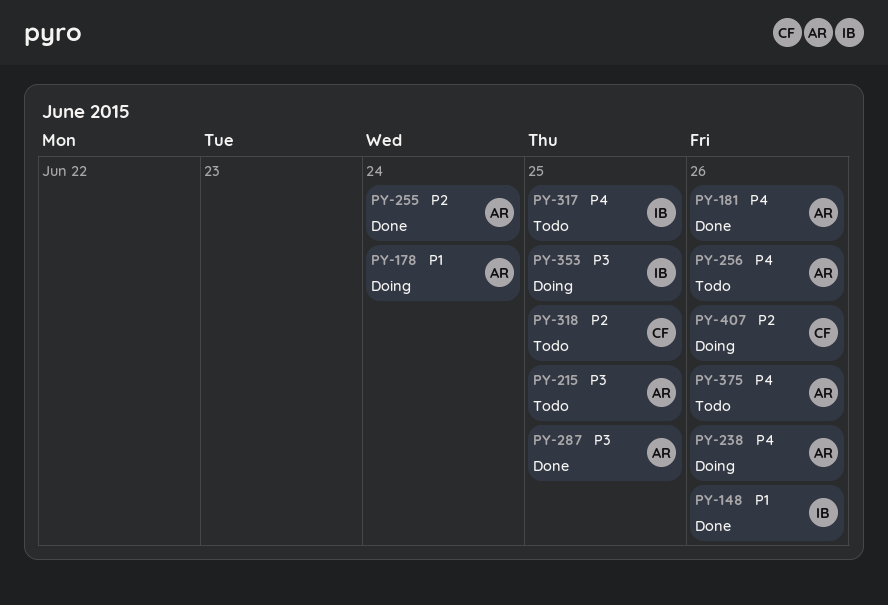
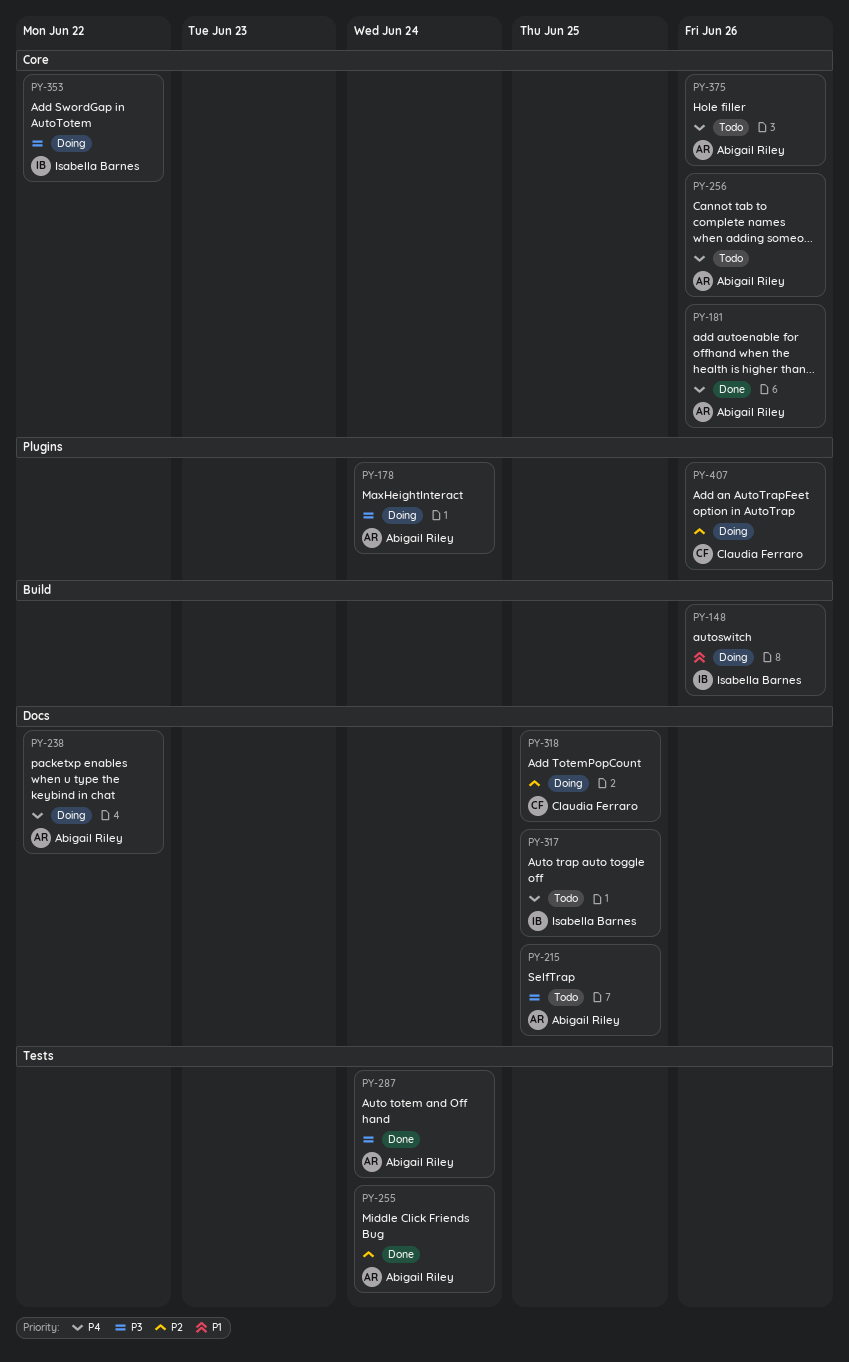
PY-148, status: Done -> Doing
PY-178, priority: P1 -> P3
PY-238, due: Jun 26 -> Jun 22
PY-287, due: Jun 25 -> Jun 24
PY-318, status: Todo -> Doing
PY-353, due: Jun 25 -> Jun 22

